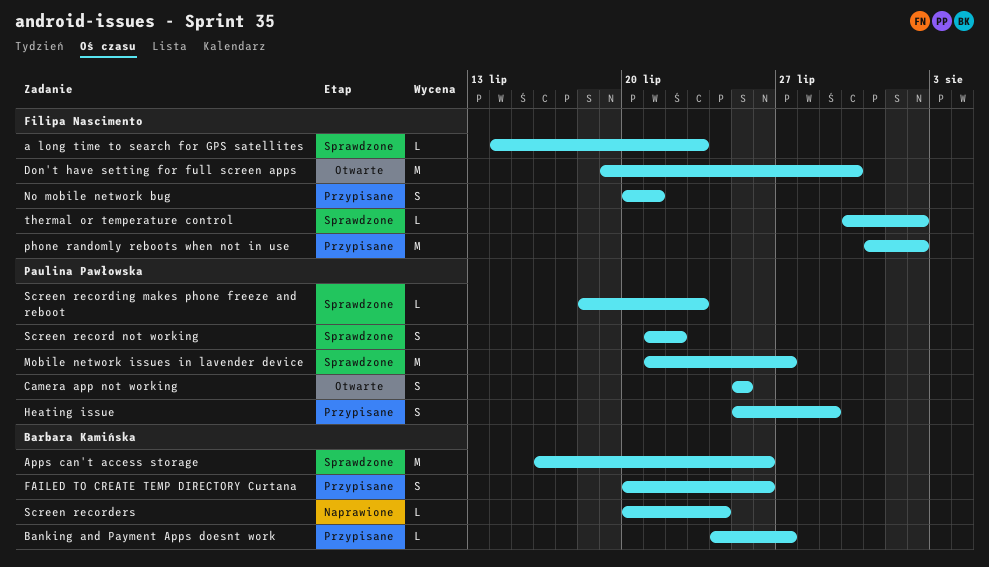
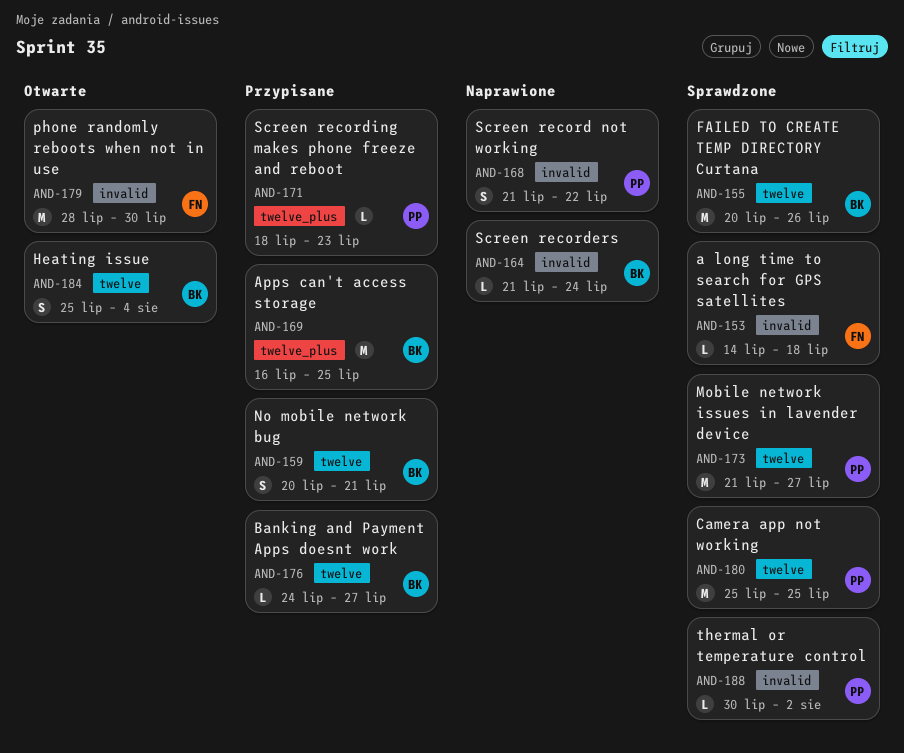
a long time to search for GPS satellites, due: Jul 23 -> Jul 18
Apps can't access storage, status: Sprawdzone -> Przypisane
Apps can't access storage, due: Jul 26 -> Jul 25
Camera app not working, status: Otwarte -> Sprawdzone
Camera app not working, estimate: S -> M
Don't have setting for full screen apps: present -> none
FAILED TO CREATE TEMP DIRECTORY Curtana, status: Przypisane -> Sprawdzone
FAILED TO CREATE TEMP DIRECTORY Curtana, estimate: S -> M
Heating issue, status: Przypisane -> Otwarte
Heating issue, owner: Paulina Pawłowska -> Barbara Kamińska
Heating issue, due: Jul 29 -> Aug 4
No mobile network bug, owner: Filipa Nascimento -> Barbara Kamińska
phone randomly reboots when not in use, status: Przypisane -> Otwarte
phone randomly reboots when not in use, start: Jul 31 -> Jul 28
phone randomly reboots when not in use, due: Aug 2 -> Jul 30
Screen record not working, status: Sprawdzone -> Naprawione
Screen recorders, start: Jul 20 -> Jul 21
Screen recording makes phone freeze and reboot, status: Sprawdzone -> Przypisane
thermal or temperature control, owner: Filipa Nascimento -> Paulina Pawłowska

